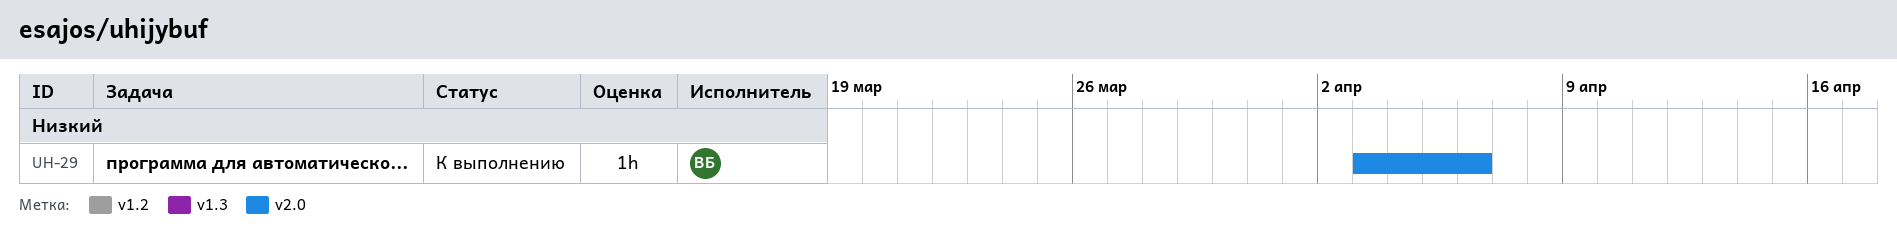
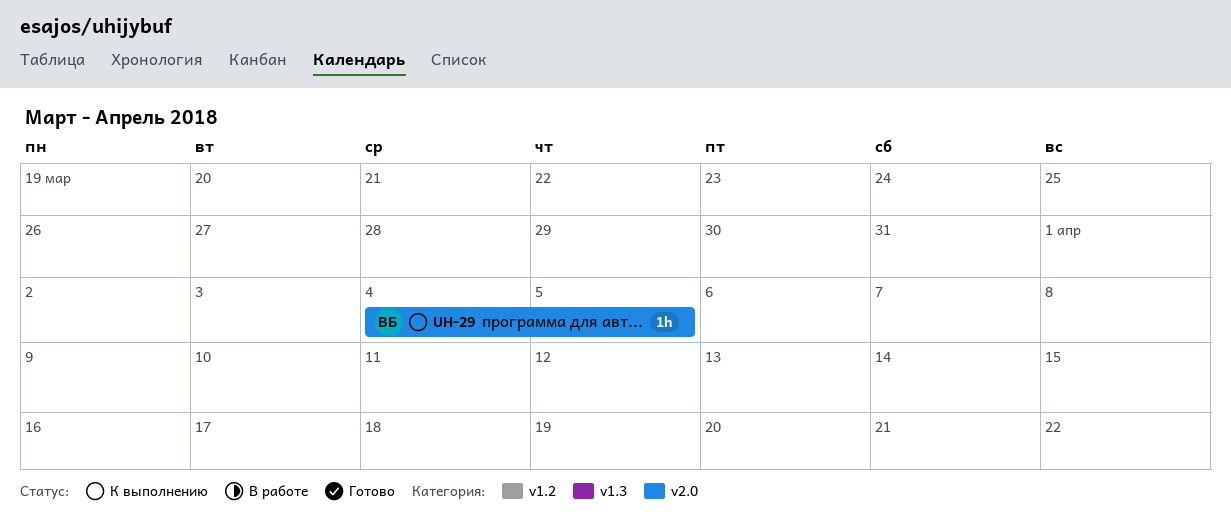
UH-29, start: Apr 3 -> Apr 4
UH-29, due: Apr 6 -> Apr 5

